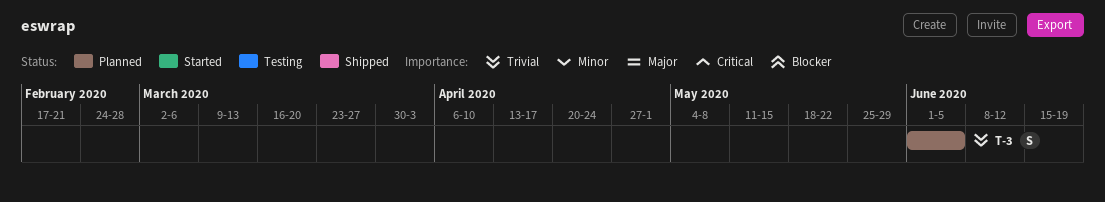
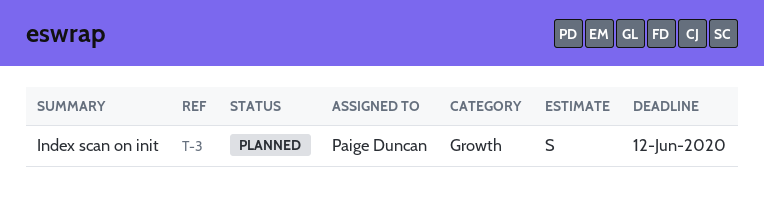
T-3, due: Jun 5 -> Jun 12

